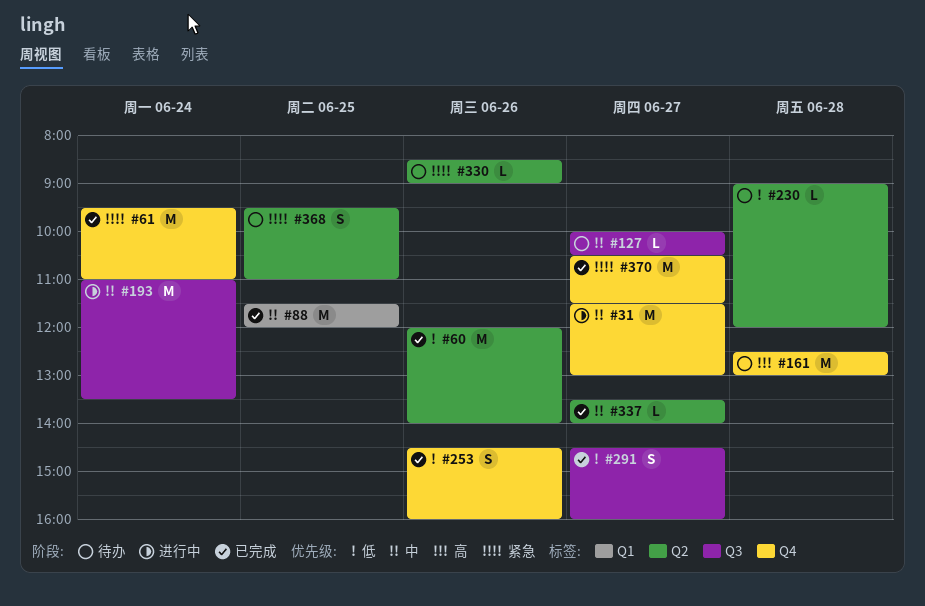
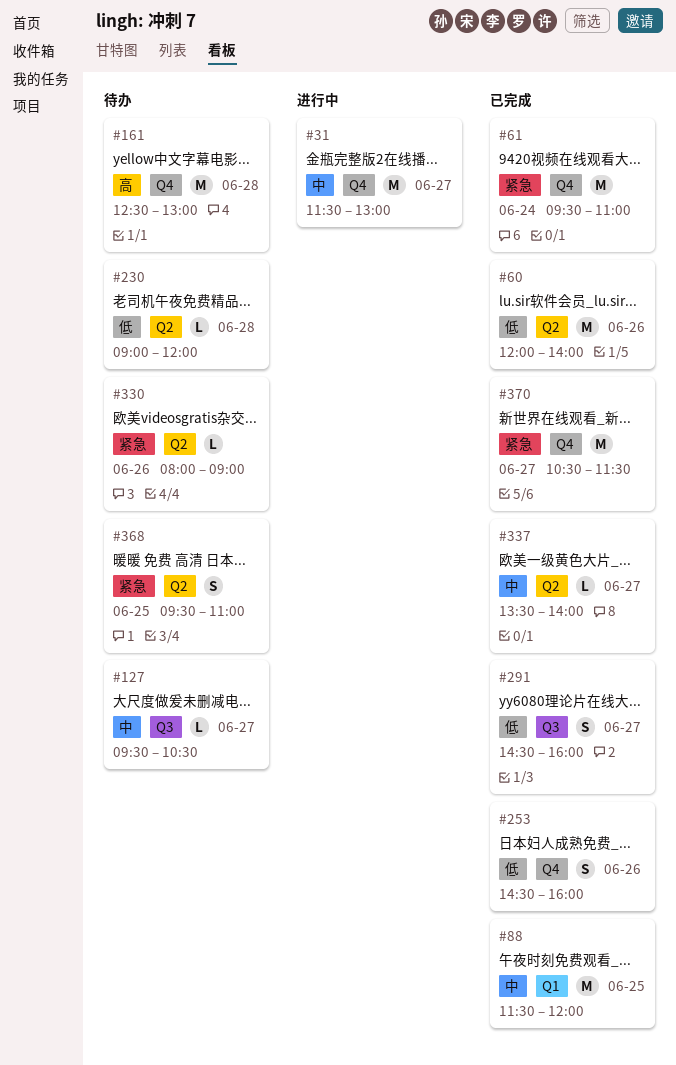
#127, begins: 10:00 -> 09:30
#193: present -> none
#330, begins: 08:30 -> 08:00

